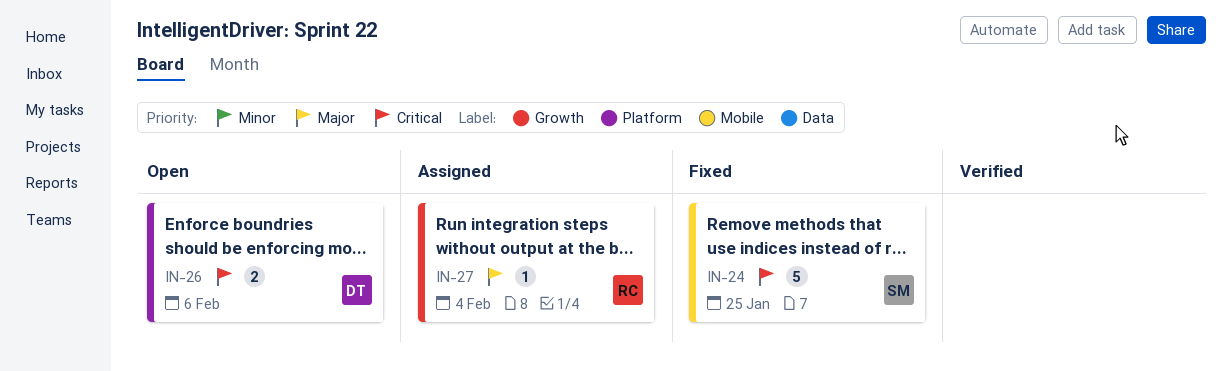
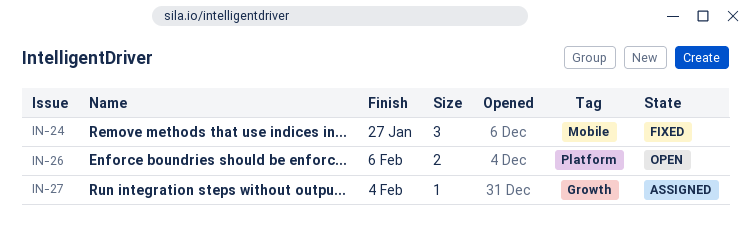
IN-24, estimate: 5 -> 3
IN-24, due: Jan 25 -> Jan 27

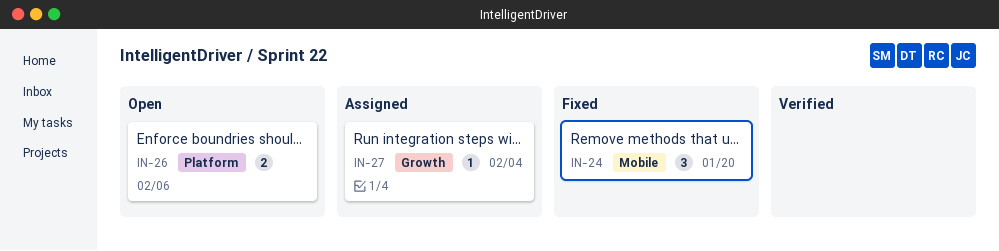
IN-24, due: Jan 27 -> Jan 20

